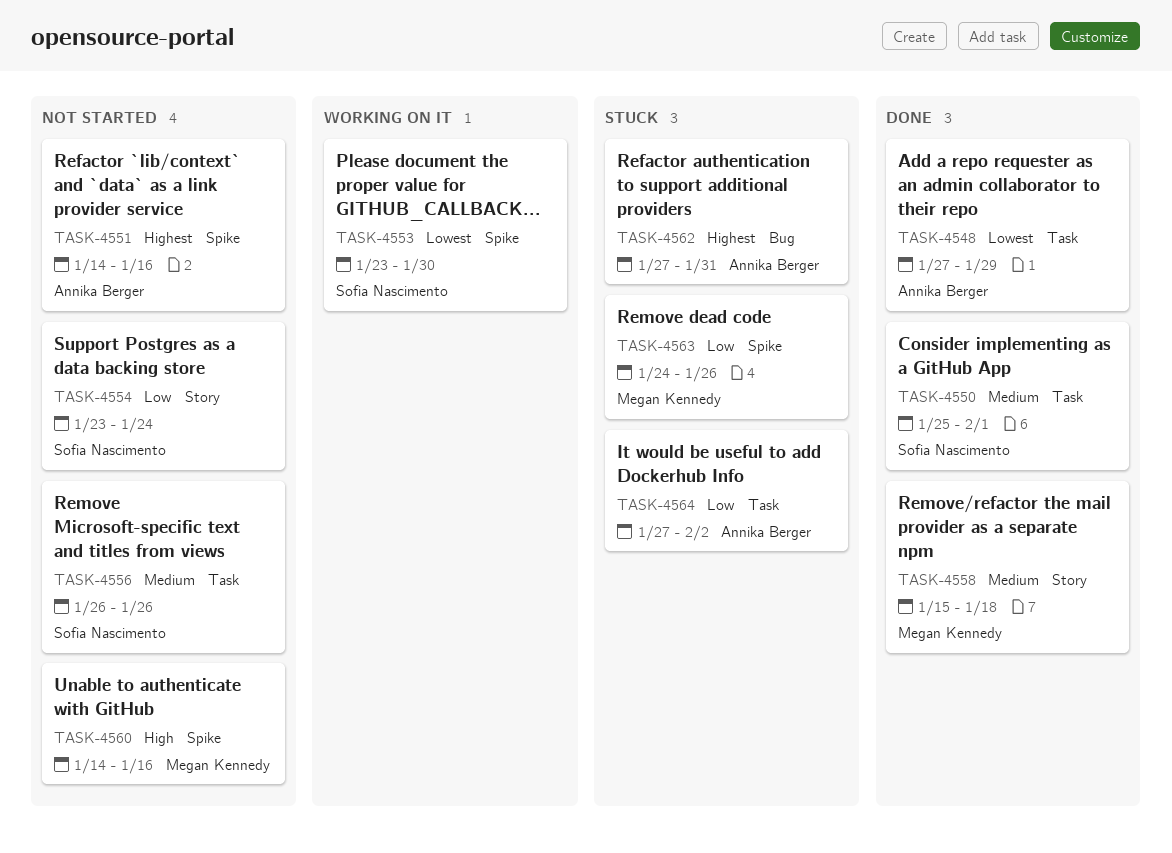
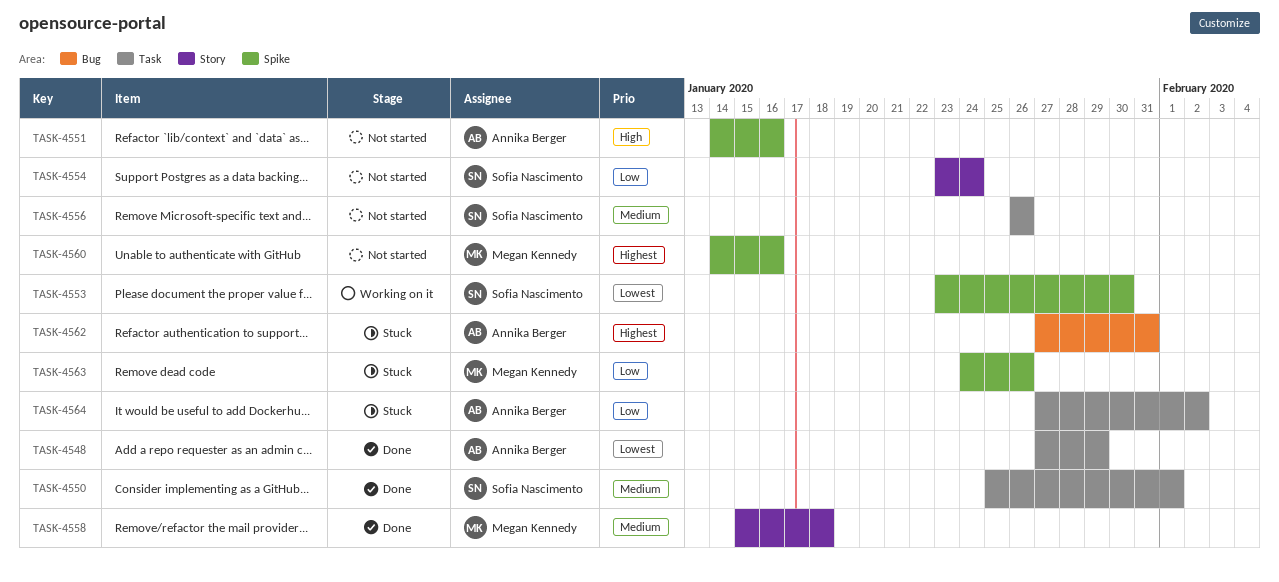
TASK-4551, priority: Highest -> High
TASK-4560, priority: High -> Highest

